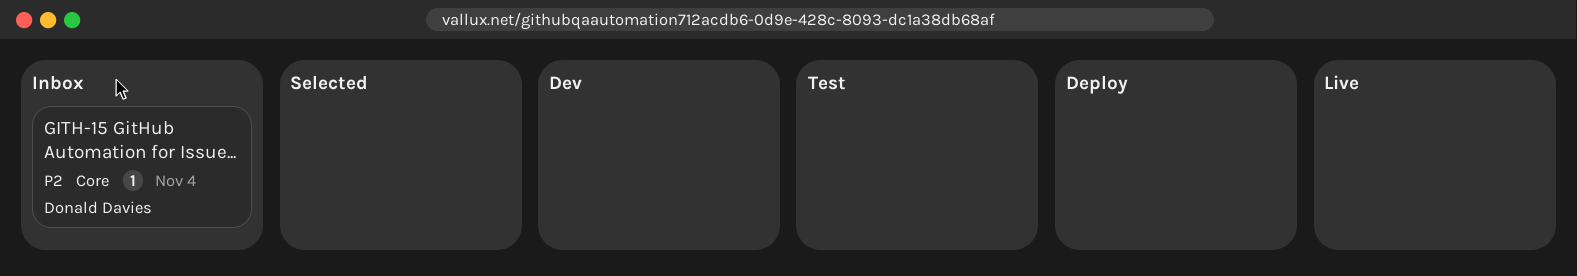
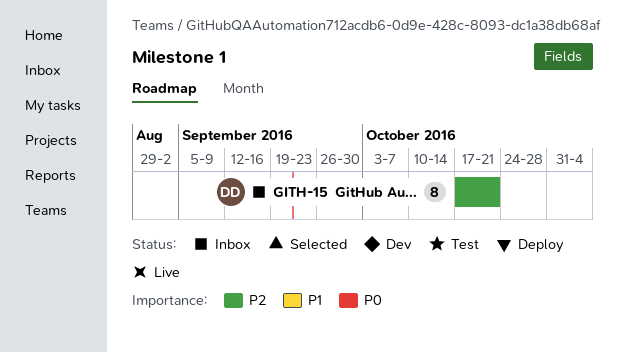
GITH-15, estimate: 1 -> 8
GITH-15, due: Nov 4 -> Oct 21

